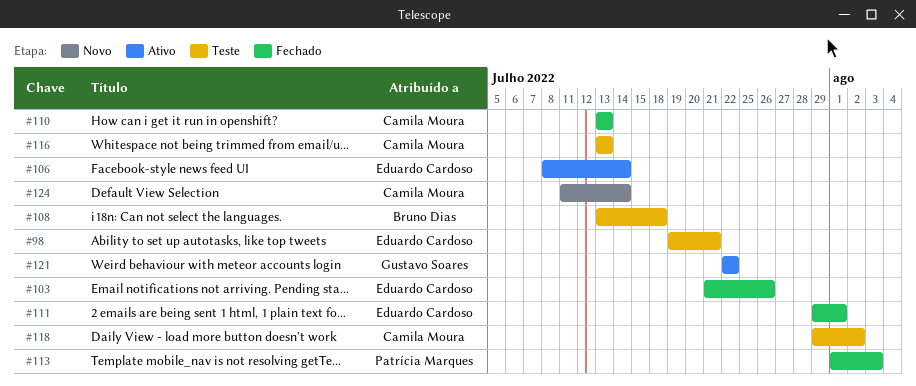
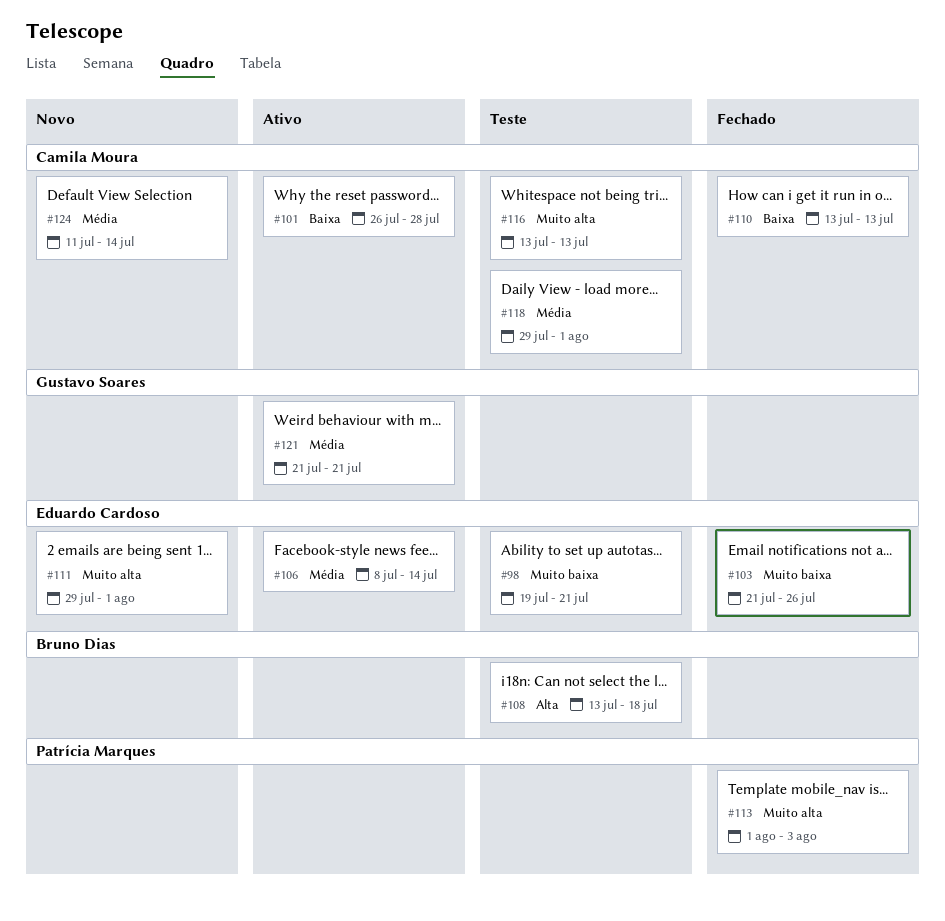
#101: none -> present
#111, status: Fechado -> Novo
#118, due: Aug 2 -> Aug 1
#121, start: Jul 22 -> Jul 21
#121, due: Jul 22 -> Jul 21

